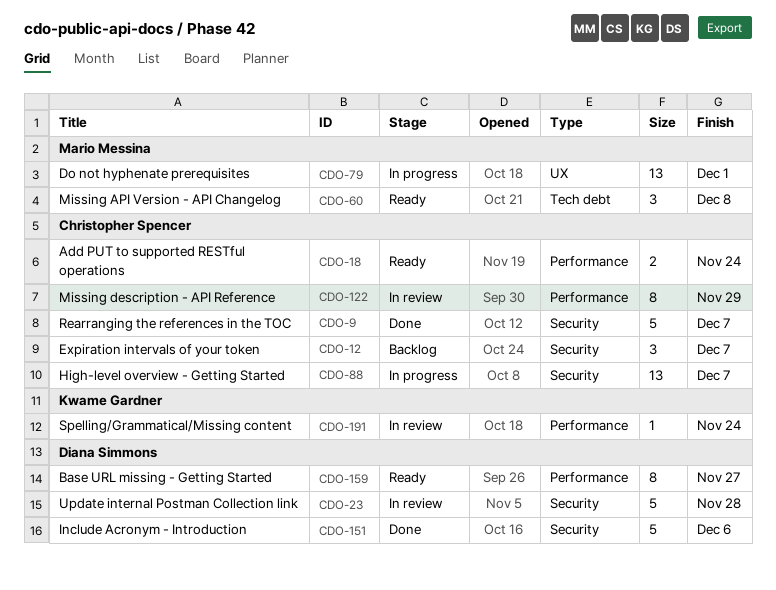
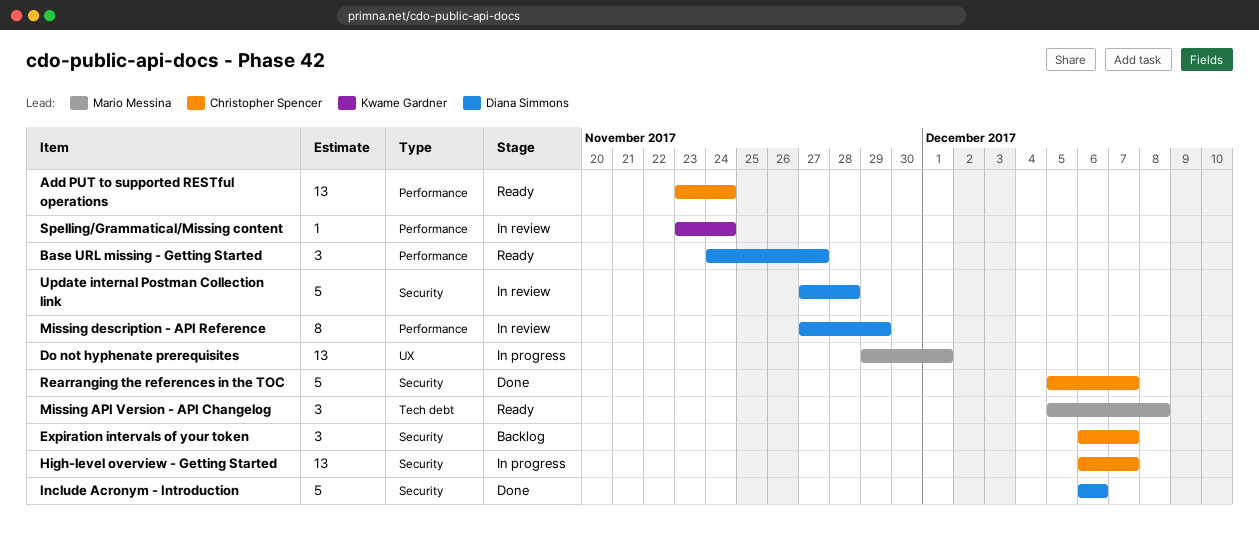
Add PUT to supported RESTful operations, estimate: 2 -> 13
Base URL missing - Getting Started, estimate: 8 -> 3
Missing description - API Reference, owner: Christopher Spencer -> Diana Simmons

